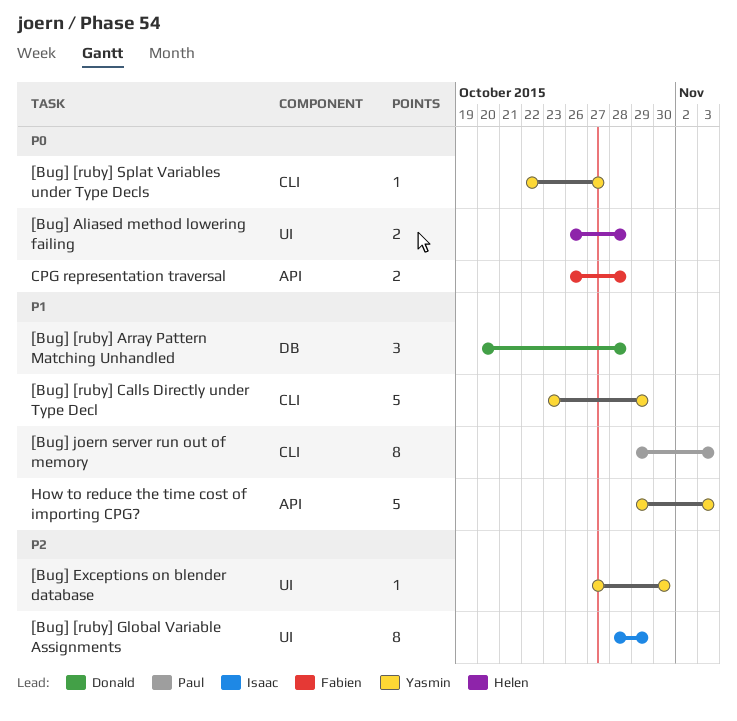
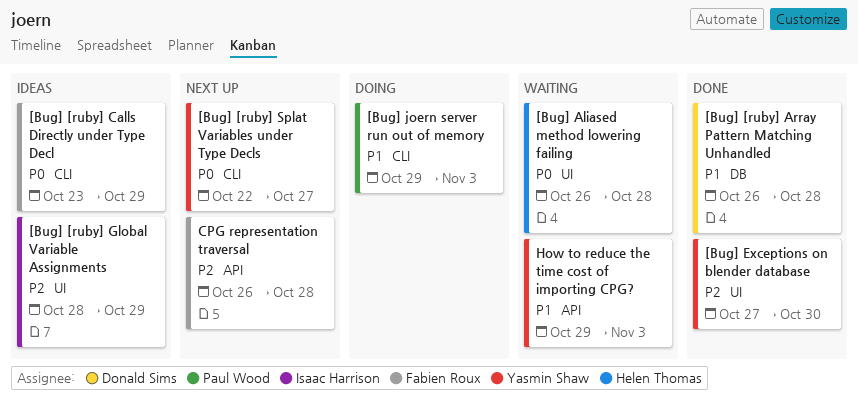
[Bug] [ruby] Array Pattern Matching Unhandled, start: Oct 20 -> Oct 26
[Bug] [ruby] Calls Directly under Type Decl, owner: Yasmin Shaw -> Fabien Roux
[Bug] [ruby] Calls Directly under Type Decl, priority: P1 -> P0
CPG representation traversal, priority: P0 -> P2

